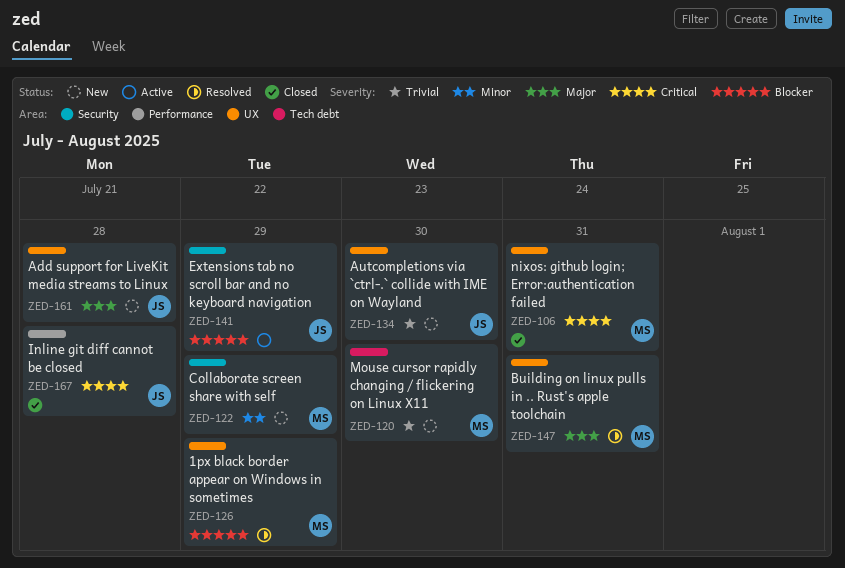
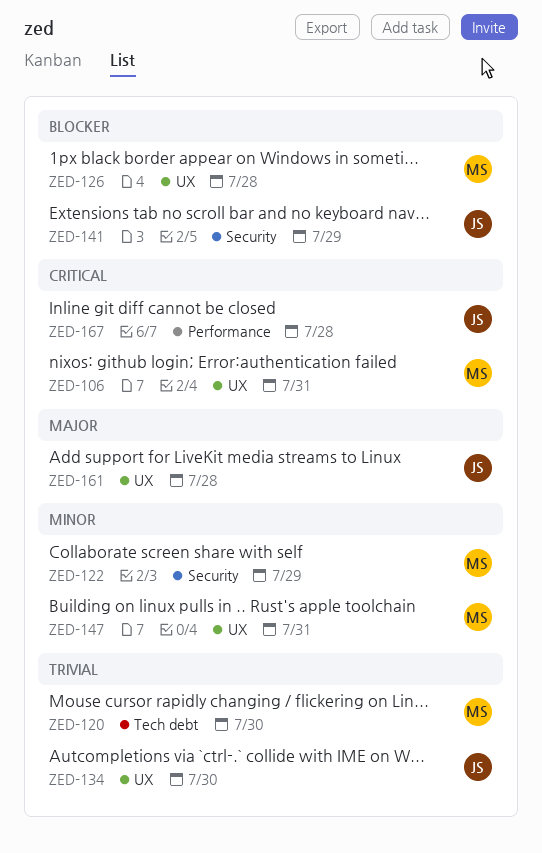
ZED-126, due: Jul 29 -> Jul 28
ZED-147, priority: Major -> Minor

